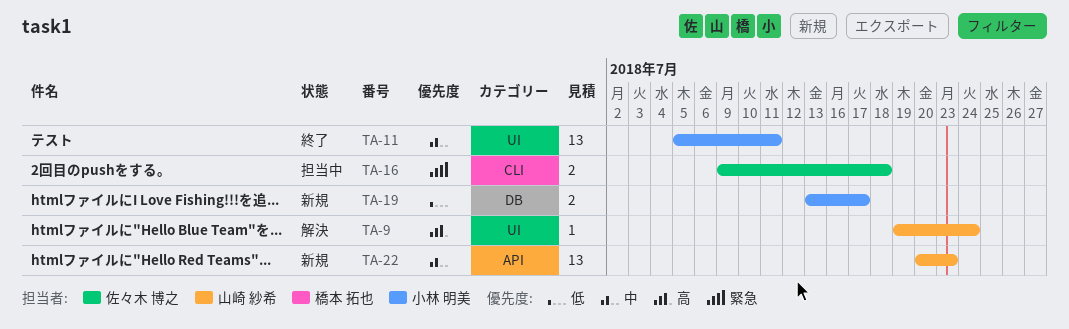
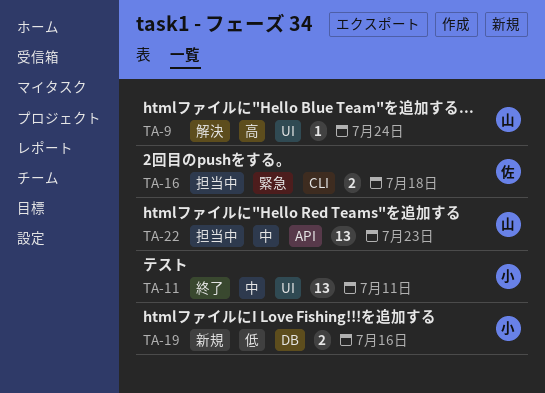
TA-19, due: Jul 17 -> Jul 16
TA-22, status: 新規 -> 担当中

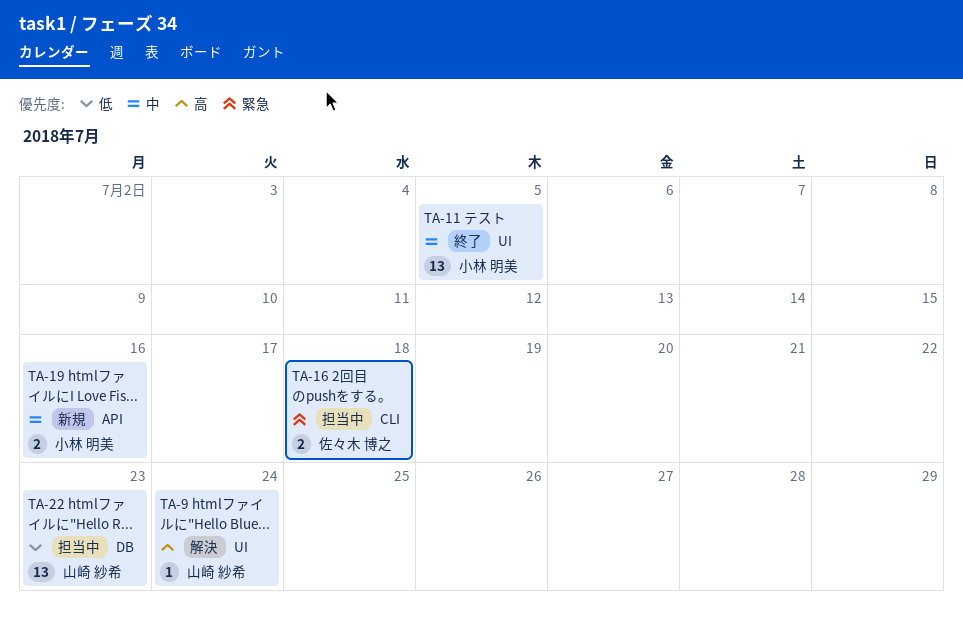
TA-11, due: Jul 11 -> Jul 5
TA-19, priority: 低 -> 中
TA-19, label: DB -> API
TA-22, priority: 中 -> 低
TA-22, label: API -> DB

